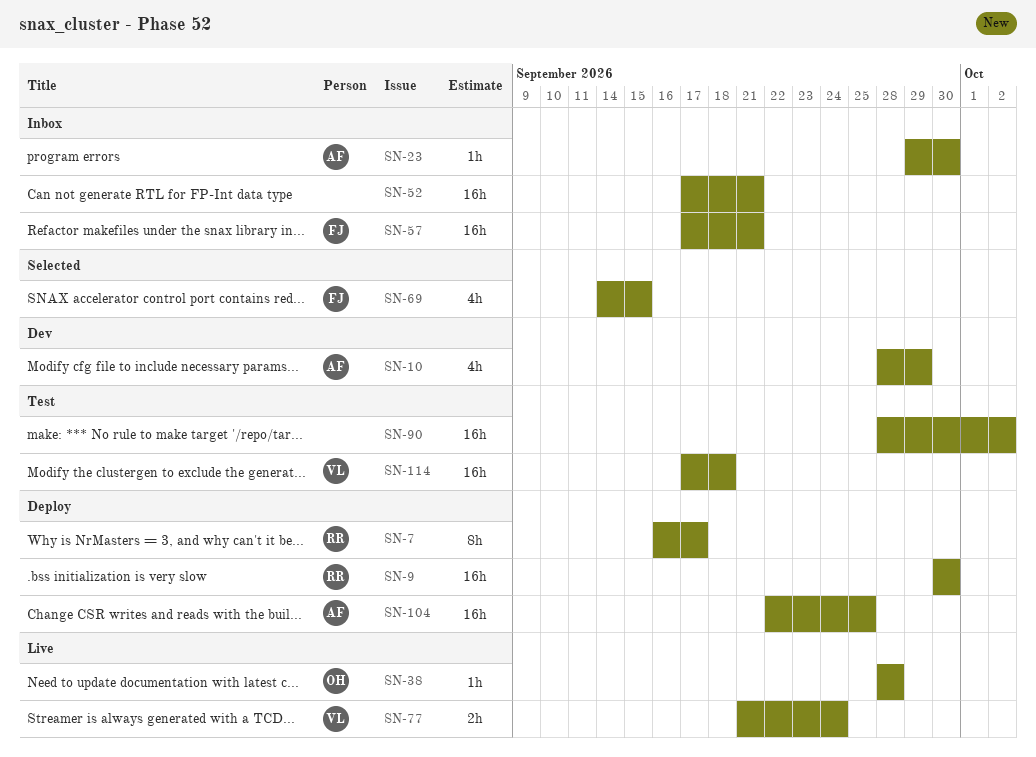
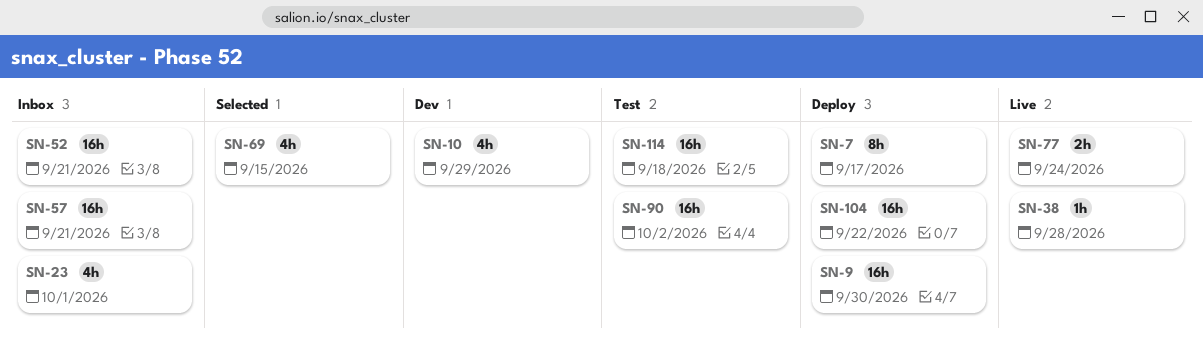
SN-23, estimate: 1h -> 4h
SN-23, due: Sep 30 -> Oct 1
SN-104, due: Sep 25 -> Sep 22

